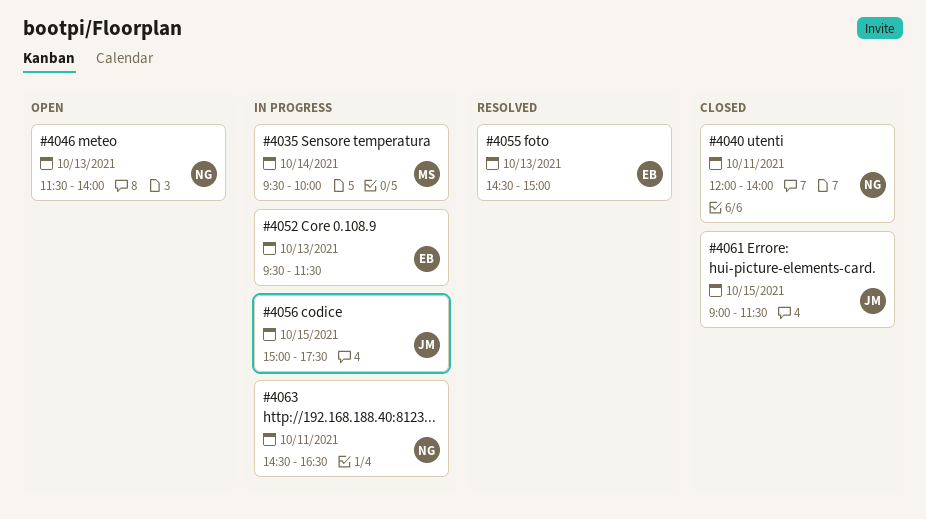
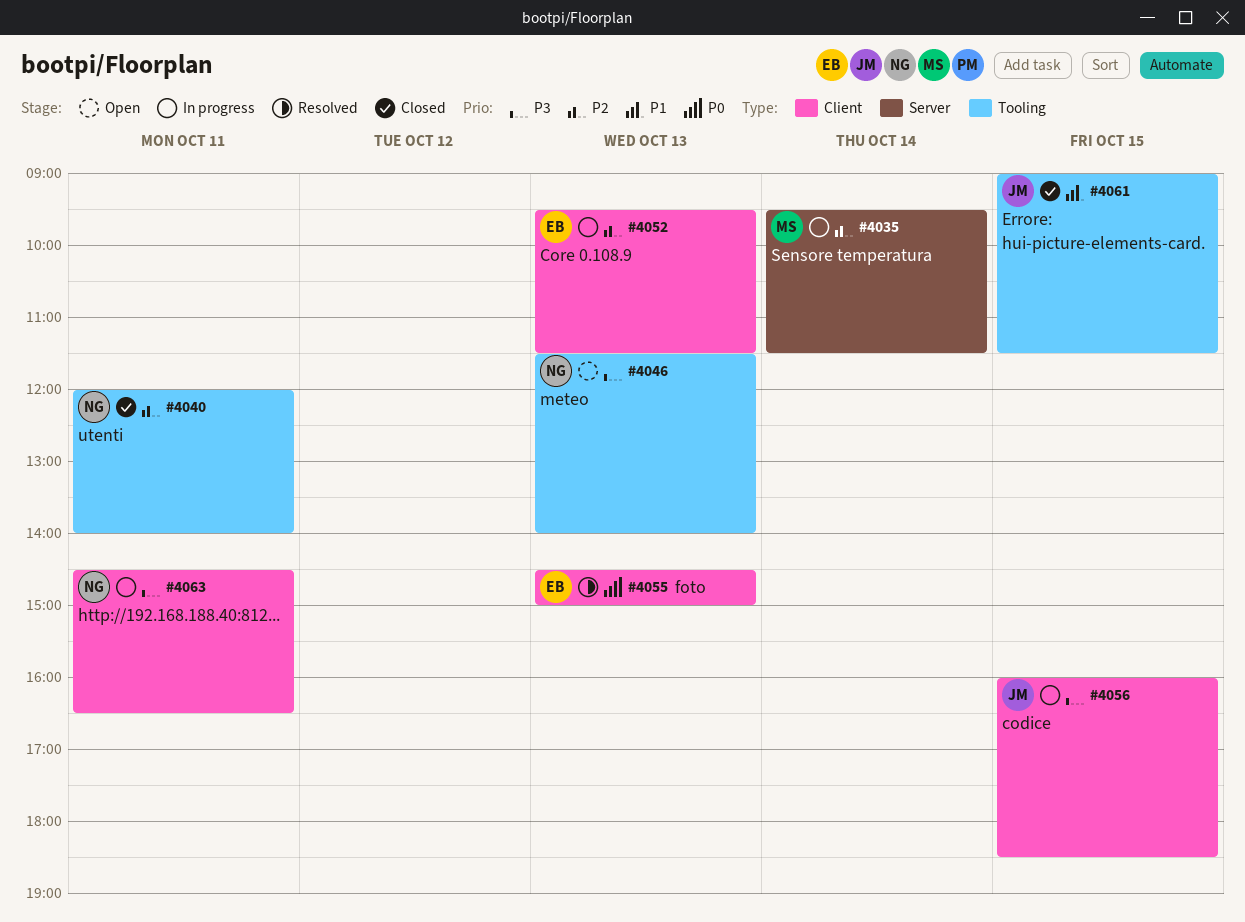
#4035, ends: 10:00 -> 11:30
#4056, begins: 15:00 -> 16:00
#4056, ends: 17:30 -> 18:30

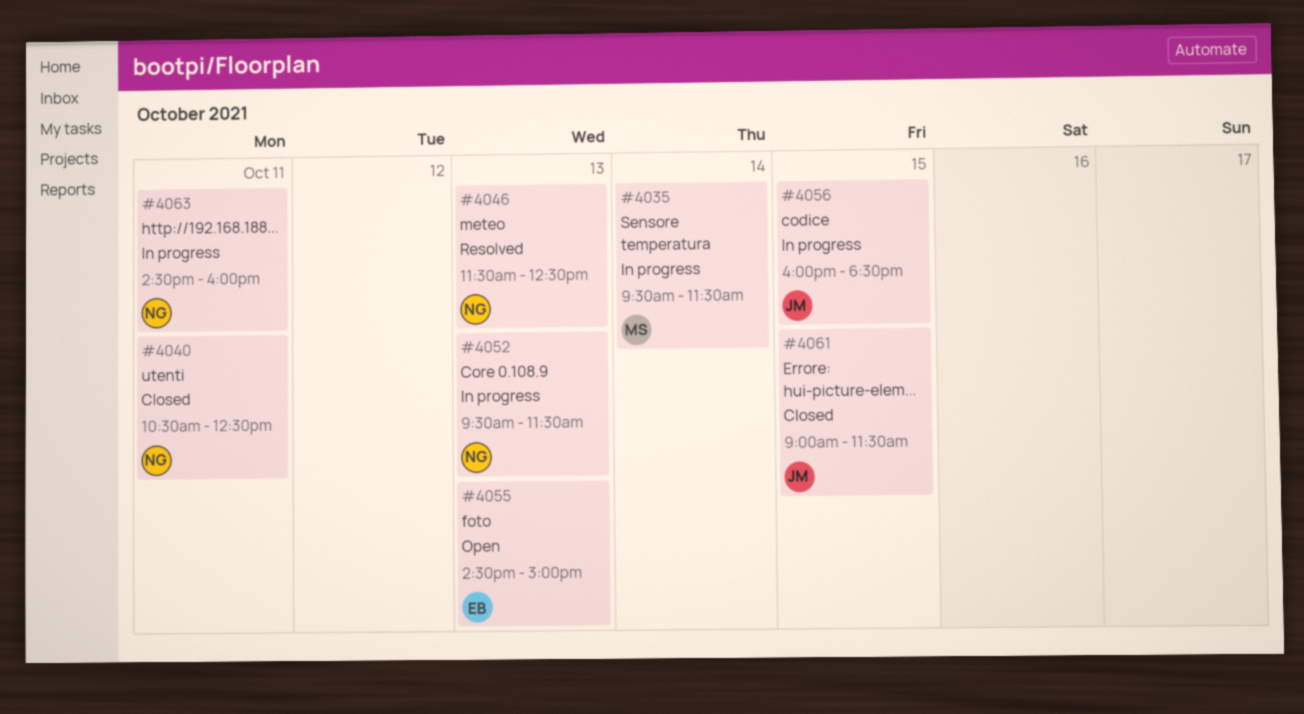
#4040, begins: 12:00 -> 10:30
#4040, ends: 14:00 -> 12:30
#4046, status: Open -> Resolved
#4046, ends: 14:00 -> 12:30
#4052, owner: EB -> NG
#4055, status: Resolved -> Open
#4063, ends: 16:30 -> 16:00

